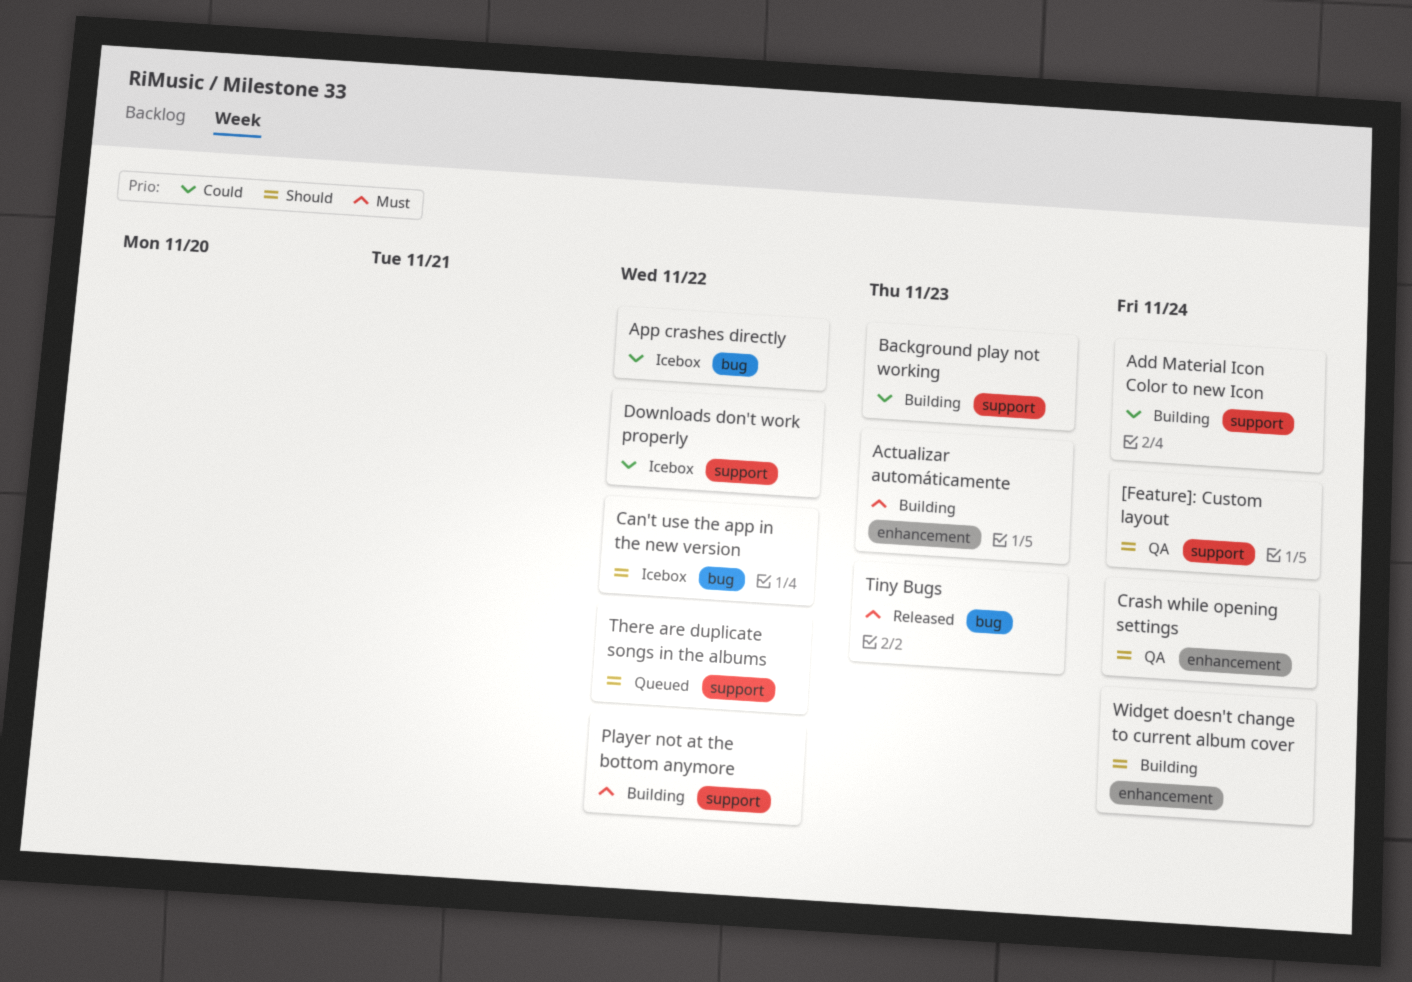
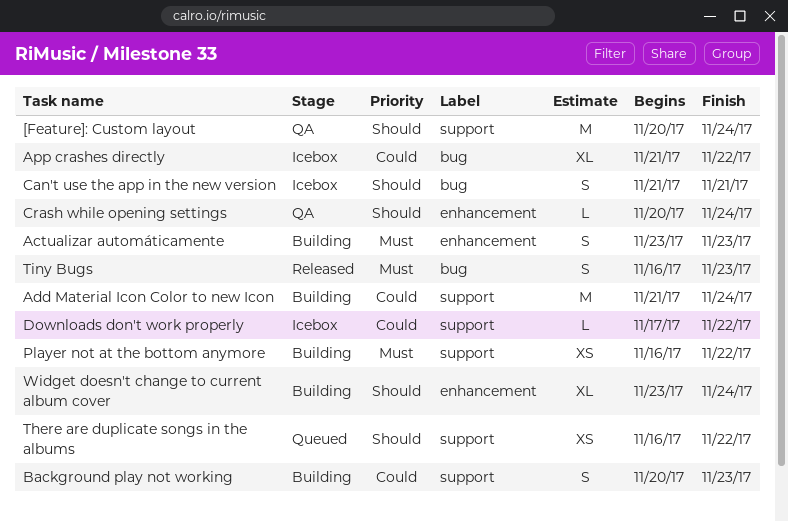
Can't use the app in the new version, due: Nov 22 -> Nov 21

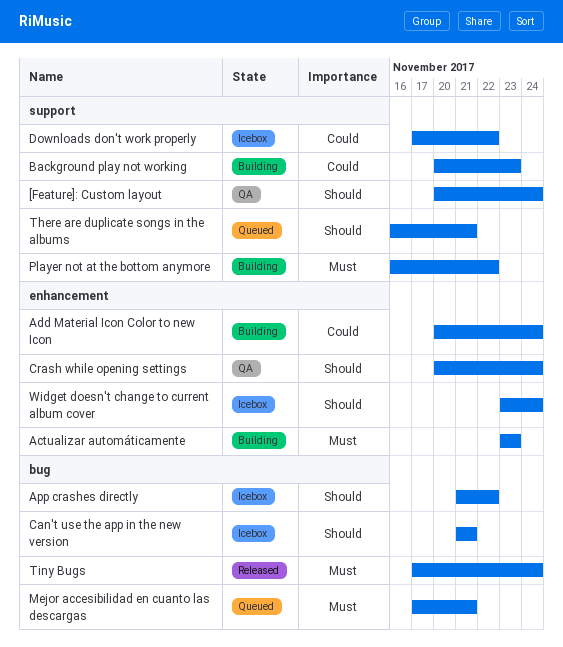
Add Material Icon Color to new Icon, label: support -> enhancement
Add Material Icon Color to new Icon, start: Nov 21 -> Nov 20
App crashes directly, priority: Could -> Should
Mejor accesibilidad en cuanto las descargas: none -> present
There are duplicate songs in the albums, due: Nov 22 -> Nov 21
Tiny Bugs, start: Nov 16 -> Nov 17
Tiny Bugs, due: Nov 23 -> Nov 24
Widget doesn't change to current album cover, status: Building -> Icebox

